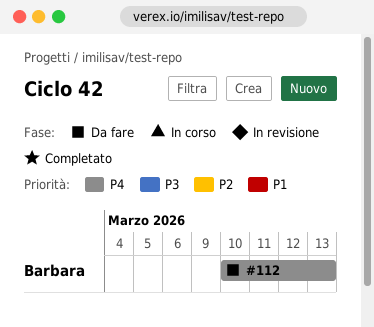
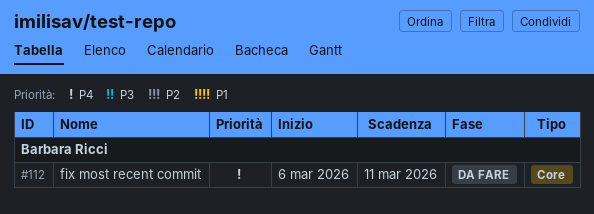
#112, start: Mar 10 -> Mar 6
#112, due: Mar 13 -> Mar 11

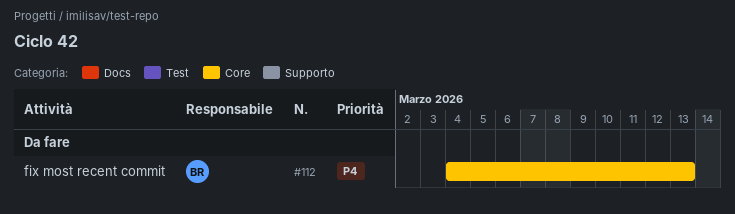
#112, start: Mar 6 -> Mar 4
#112, due: Mar 11 -> Mar 13

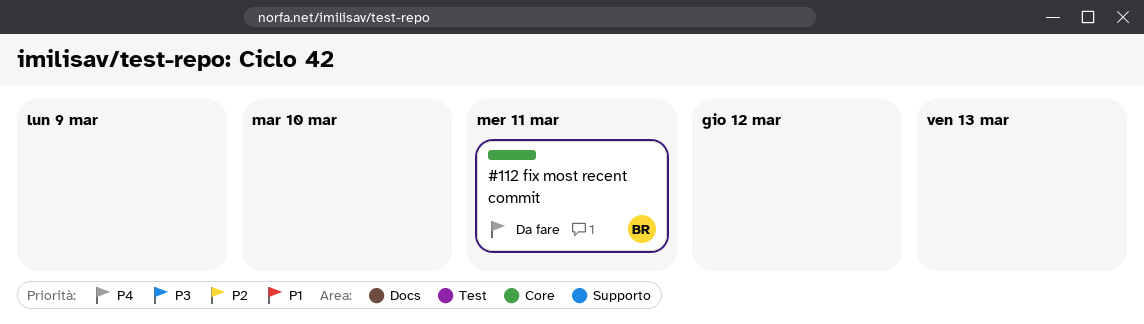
#112, due: Mar 13 -> Mar 11

